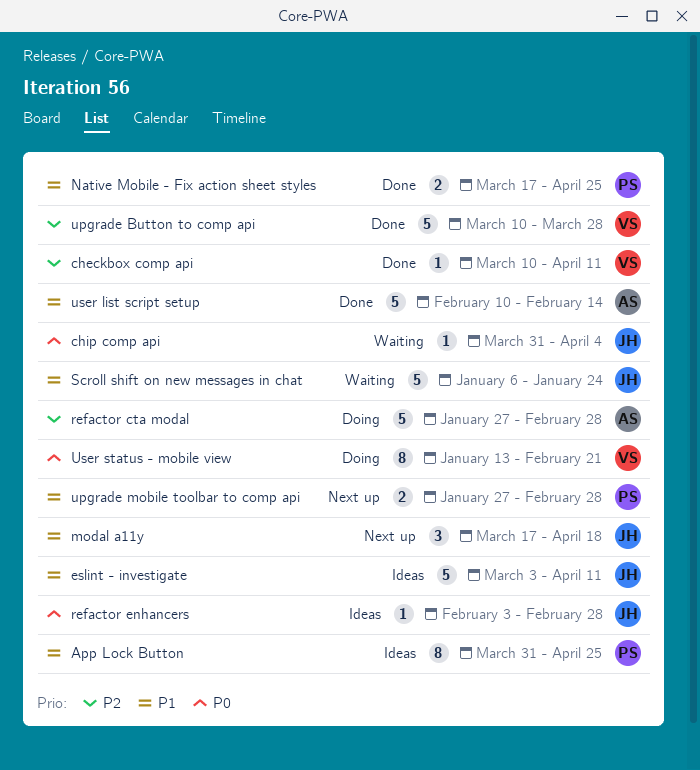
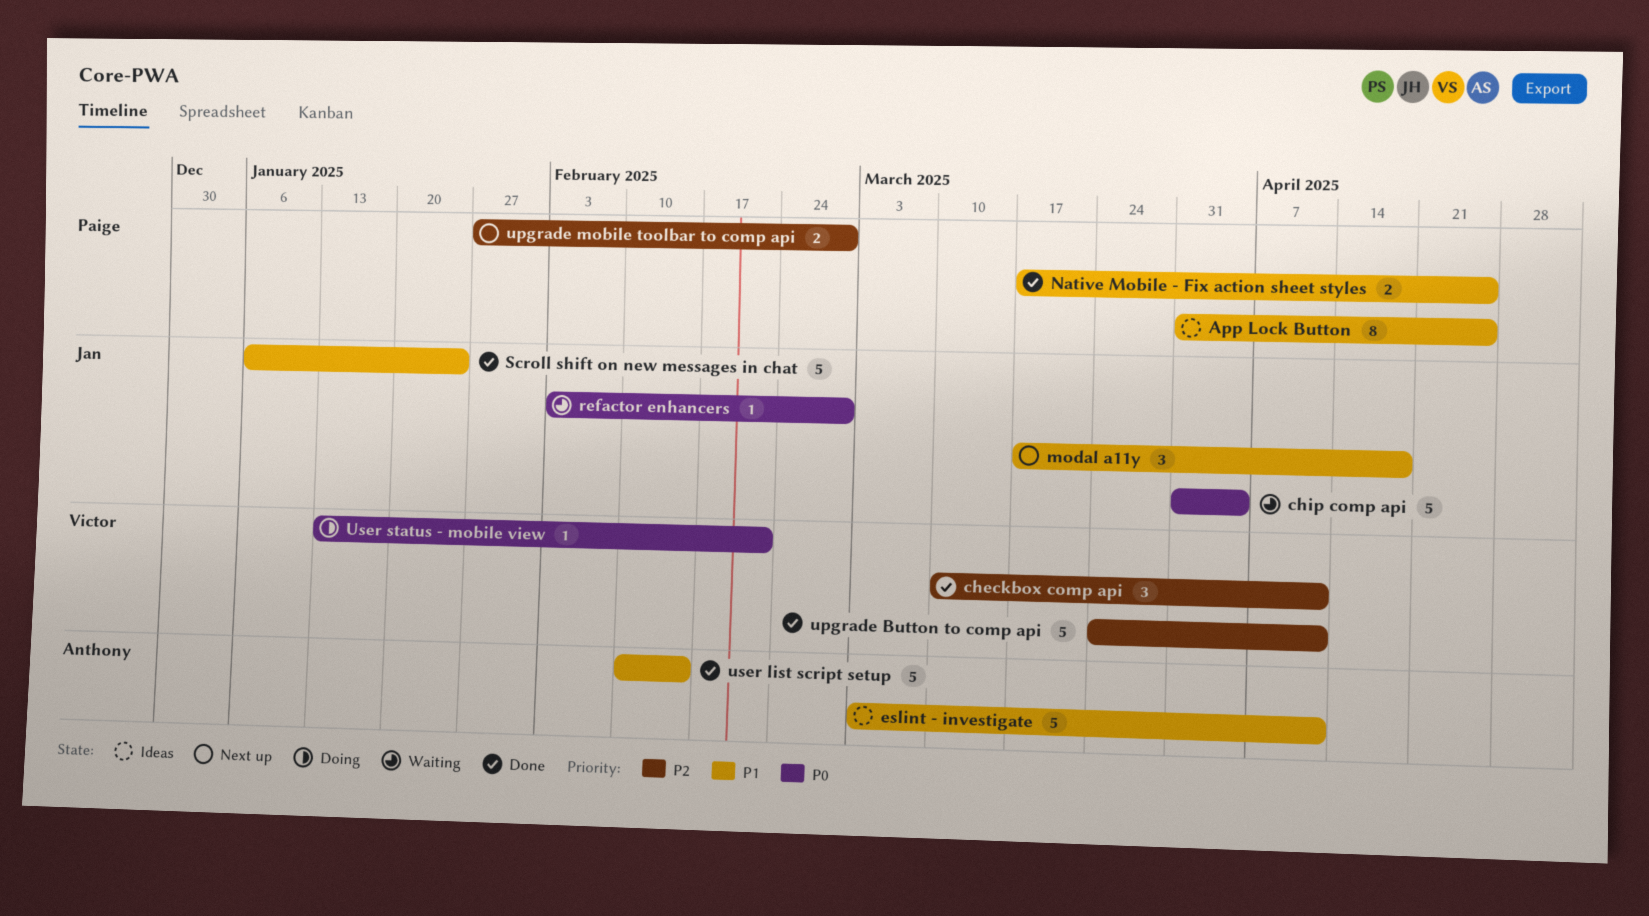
checkbox comp api, estimate: 1 -> 3
chip comp api, estimate: 1 -> 5
eslint - investigate, owner: Jan -> Anthony
refactor cta modal: present -> none
refactor enhancers, status: Ideas -> Waiting
Scroll shift on new messages in chat, status: Waiting -> Done
upgrade Button to comp api, start: Mar 10 -> Mar 24
upgrade Button to comp api, due: Mar 28 -> Apr 11
upgrade mobile toolbar to comp api, priority: P1 -> P2
User status - mobile view, estimate: 8 -> 1

